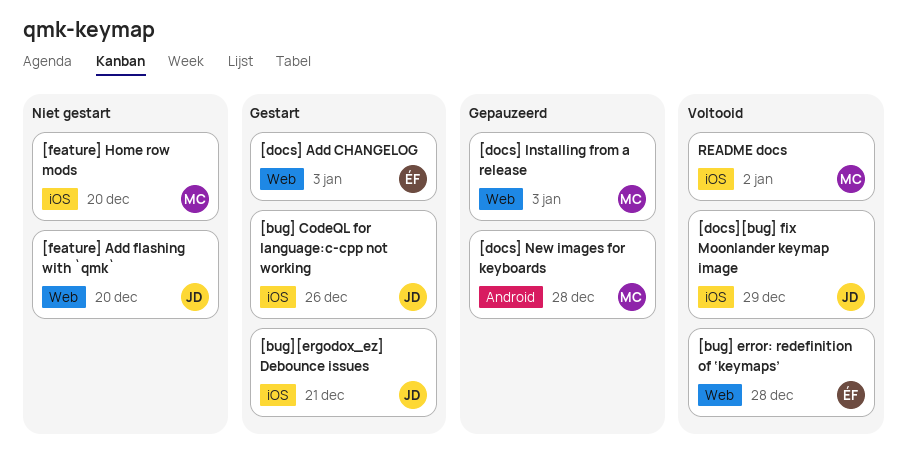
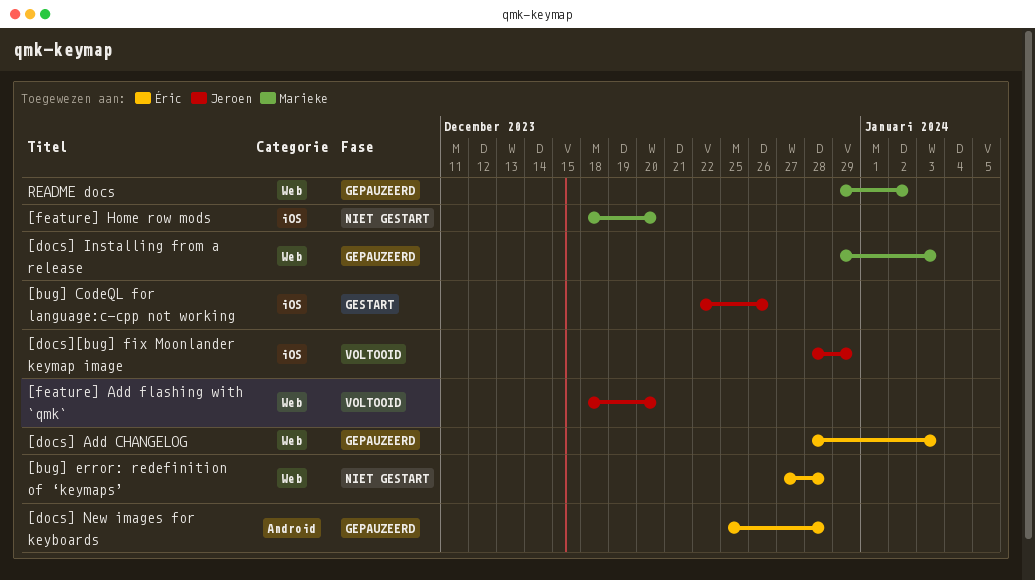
[bug] error: redefinition of ‘keymaps’, status: Voltooid -> Niet gestart
[bug][ergodox_ez] Debounce issues: present -> none
[docs] Add CHANGELOG, status: Gestart -> Gepauzeerd
[docs] New images for keyboards, owner: Marieke -> Éric
[feature] Add flashing with `qmk`, status: Niet gestart -> Voltooid
README docs, status: Voltooid -> Gepauzeerd
README docs, label: iOS -> Web

